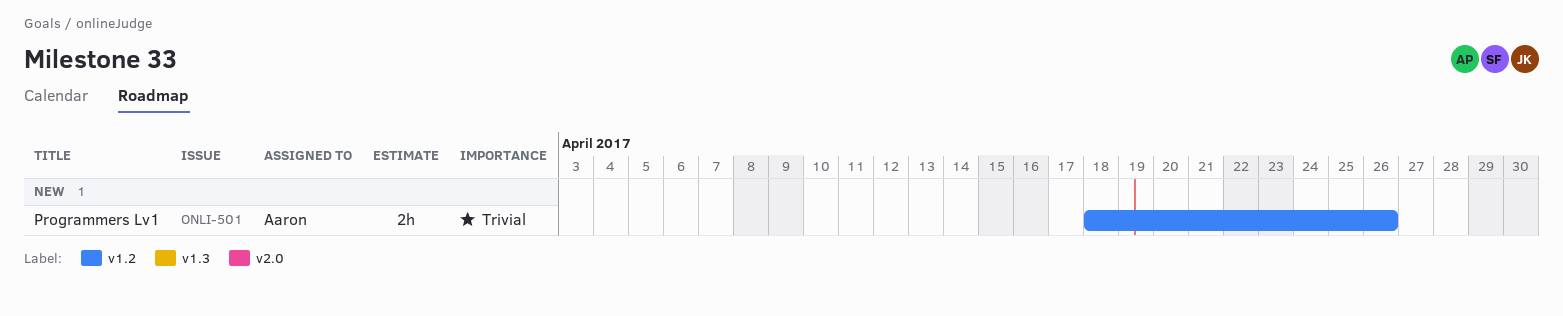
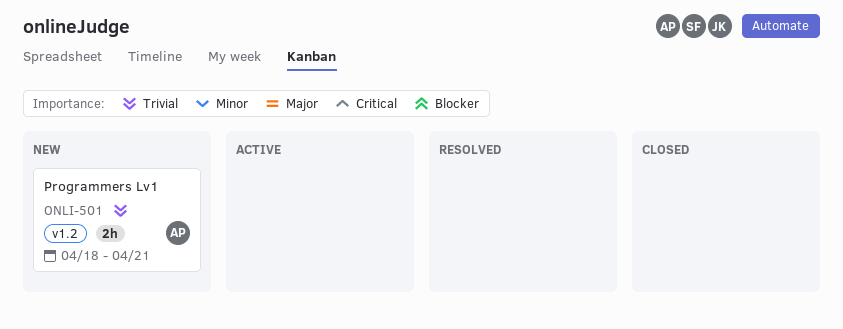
ONLI-501, due: Apr 26 -> Apr 21

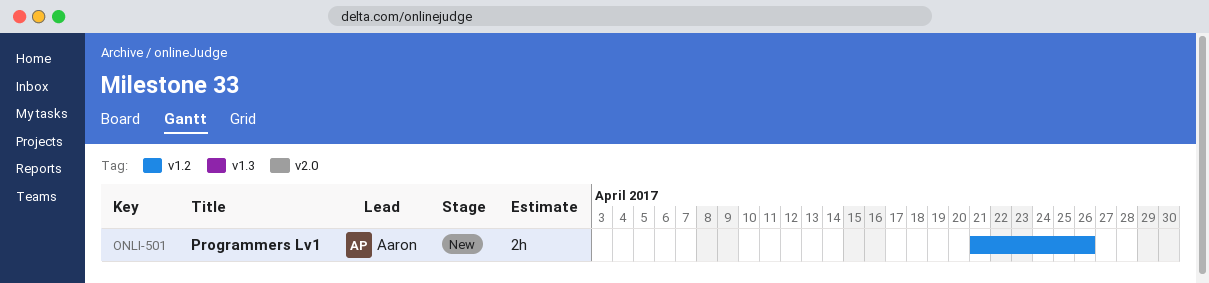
ONLI-501, start: Apr 18 -> Apr 21
ONLI-501, due: Apr 21 -> Apr 26

